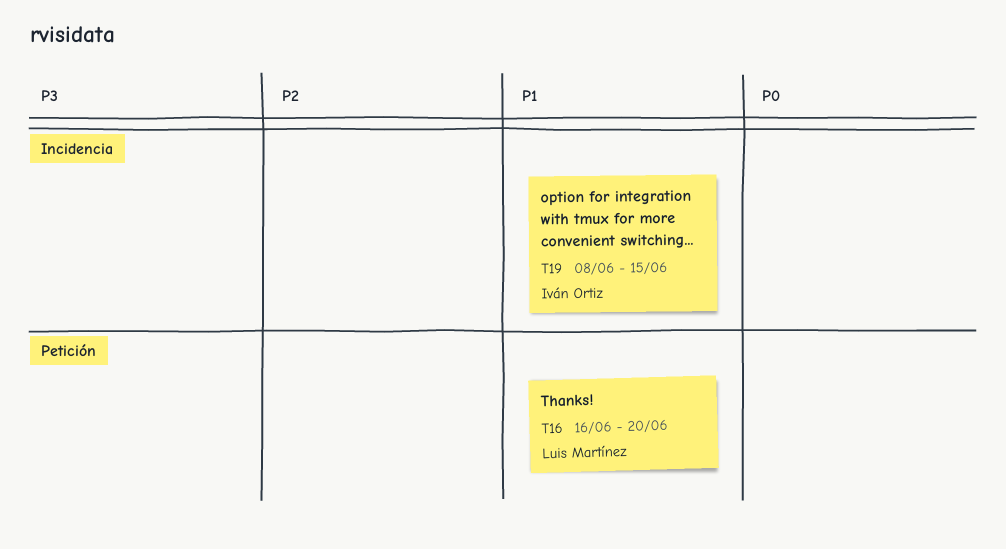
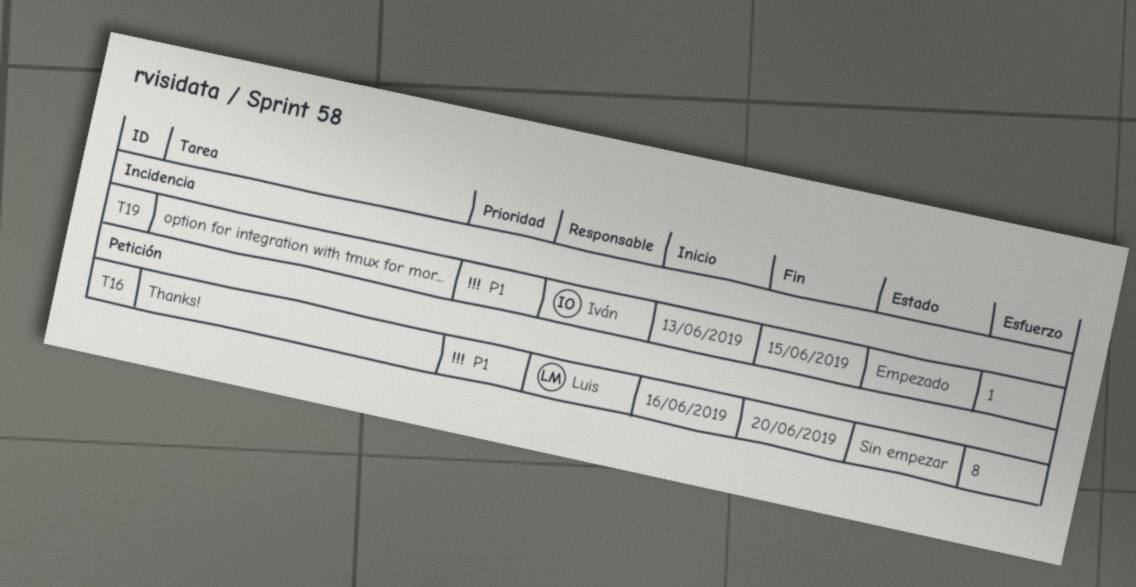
T19, start: Jun 8 -> Jun 13

